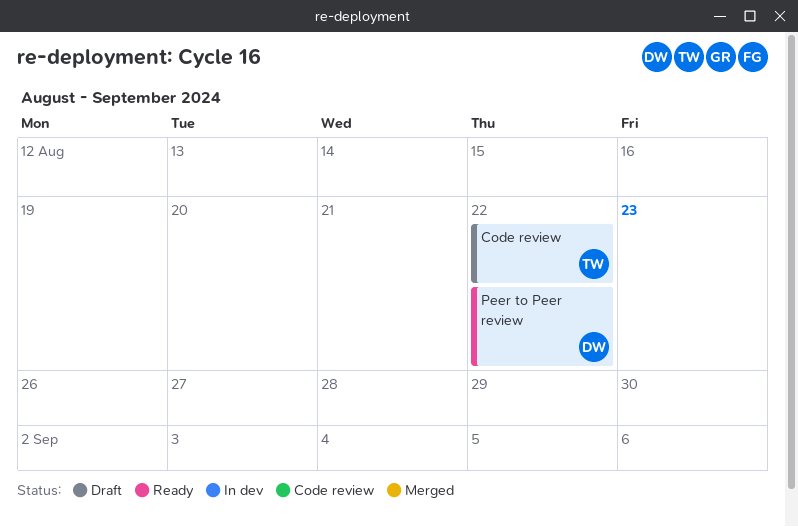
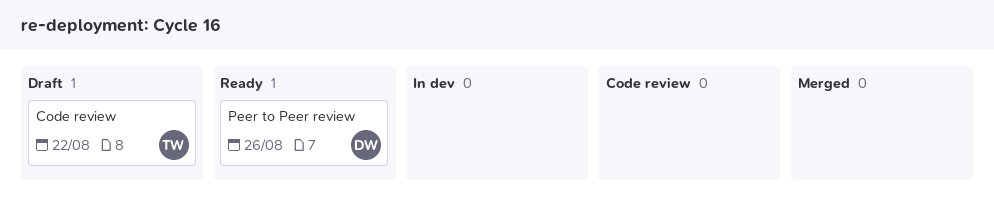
Peer to Peer review, due: Aug 22 -> Aug 26

